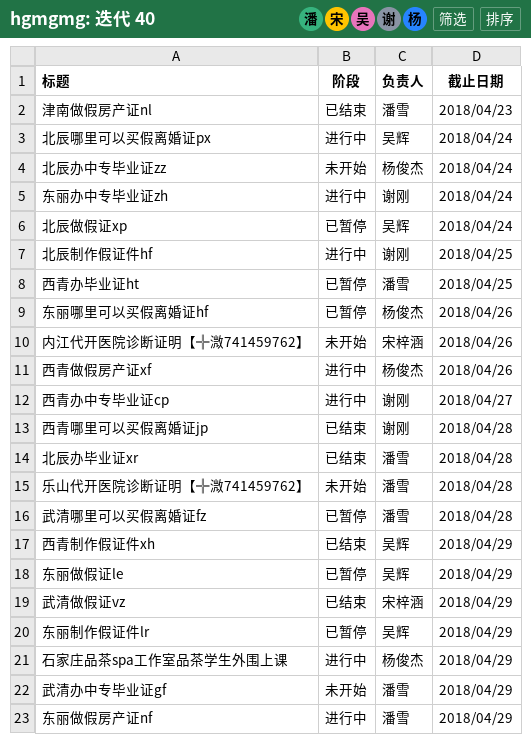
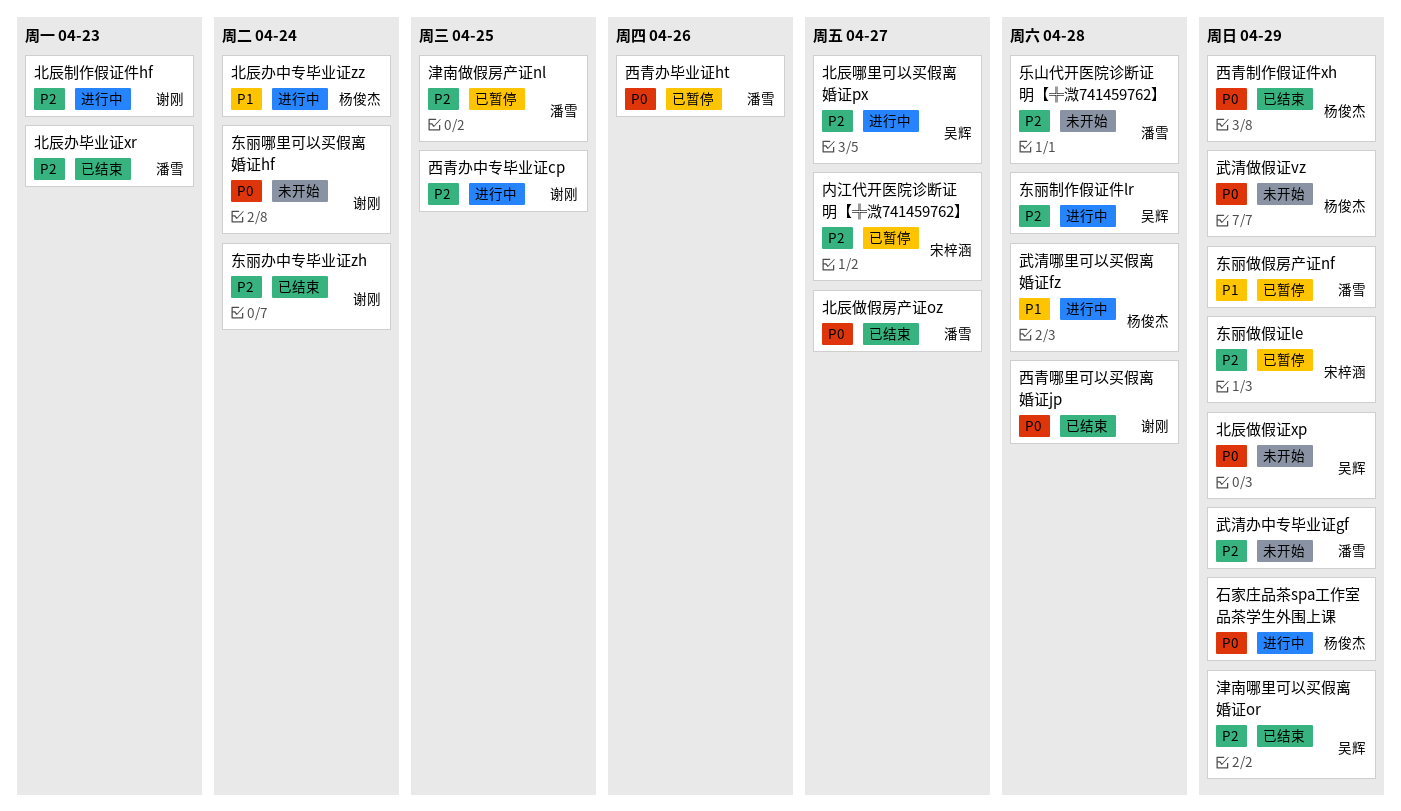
东丽做假房产证nf, status: 进行中 -> 已暂停
东丽做假证le, owner: 吴辉 -> 宋梓涵
东丽制作假证件lr, status: 已暂停 -> 进行中
东丽制作假证件lr, due: Apr 29 -> Apr 28
东丽办中专毕业证zh, status: 进行中 -> 已结束
东丽哪里可以买假离婚证hf, status: 已暂停 -> 未开始
东丽哪里可以买假离婚证hf, owner: 杨俊杰 -> 谢刚
东丽哪里可以买假离婚证hf, due: Apr 26 -> Apr 24
内江代开医院诊断证明【╬溦741459762】, status: 未开始 -> 已暂停
内江代开医院诊断证明【╬溦741459762】, due: Apr 26 -> Apr 27
北辰做假房产证oz: none -> present
北辰做假证xp, status: 已暂停 -> 未开始
北辰做假证xp, due: Apr 24 -> Apr 29
北辰制作假证件hf, due: Apr 25 -> Apr 23
北辰办中专毕业证zz, status: 未开始 -> 进行中
北辰办毕业证xr, due: Apr 28 -> Apr 23
北辰哪里可以买假离婚证px, due: Apr 24 -> Apr 27
武清做假证vz, status: 已结束 -> 未开始
武清做假证vz, owner: 宋梓涵 -> 杨俊杰
武清哪里可以买假离婚证fz, status: 已暂停 -> 进行中
武清哪里可以买假离婚证fz, owner: 潘雪 -> 杨俊杰
津南做假房产证nl, status: 已结束 -> 已暂停
津南做假房产证nl, due: Apr 23 -> Apr 25
津南哪里可以买假离婚证or: none -> present
西青做假房产证xf: present -> none
西青制作假证件xh, owner: 吴辉 -> 杨俊杰
西青办中专毕业证cp, due: Apr 27 -> Apr 25
西青办毕业证ht, due: Apr 25 -> Apr 26

